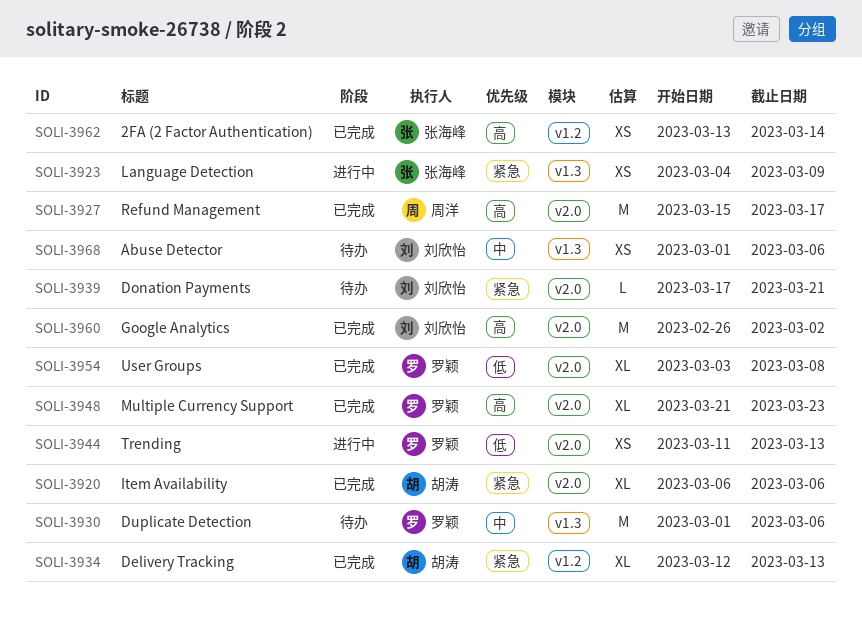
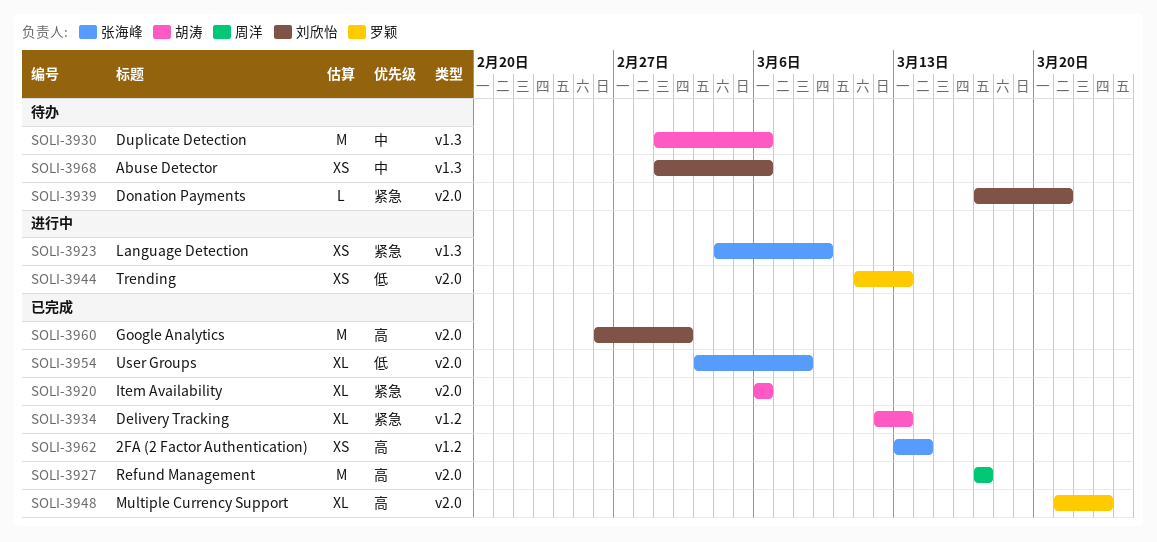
SOLI-3927, start: Mar 15 -> Mar 17
SOLI-3930, owner: 罗颖 -> 胡涛
SOLI-3954, owner: 罗颖 -> 张海峰

